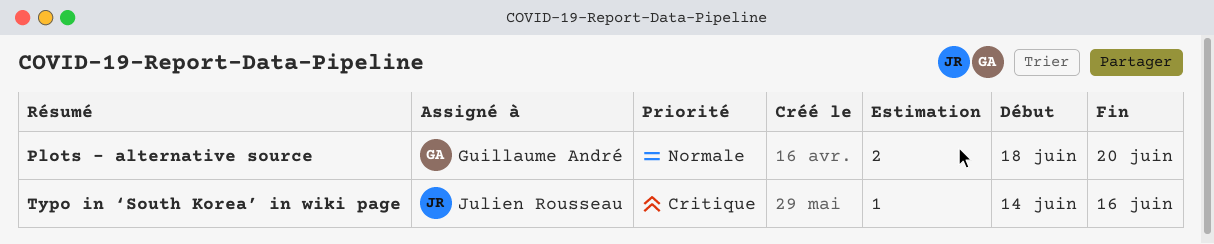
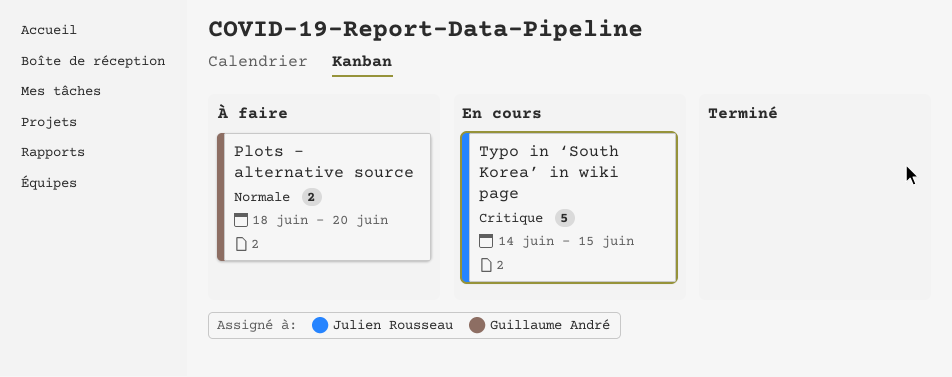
Typo in ‘South Korea’ in wiki page, estimate: 1 -> 5
Typo in ‘South Korea’ in wiki page, due: Jun 16 -> Jun 15

